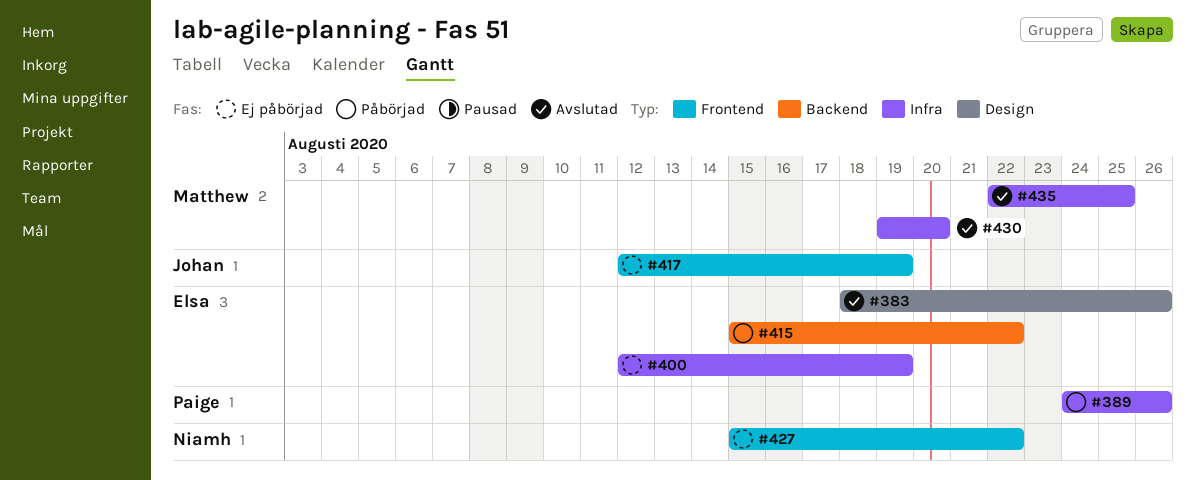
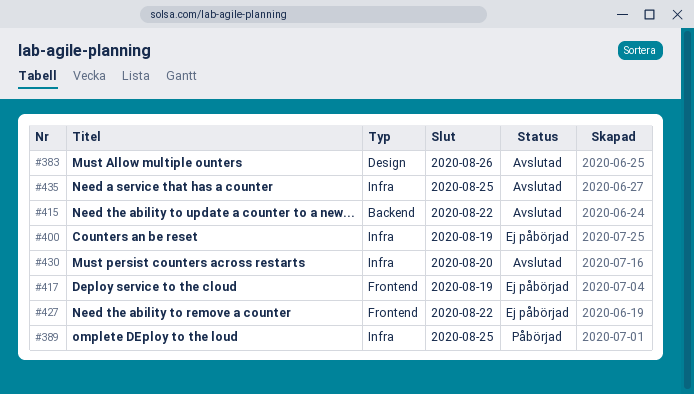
#389, due: Aug 26 -> Aug 25
#415, status: Påbörjad -> Avslutad

